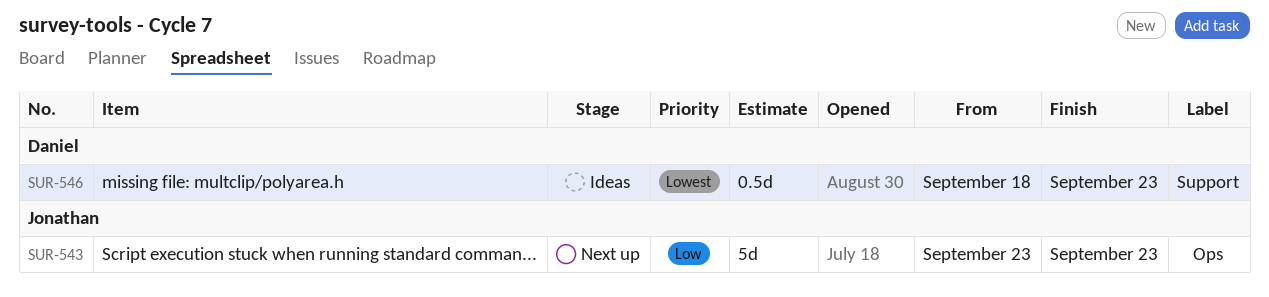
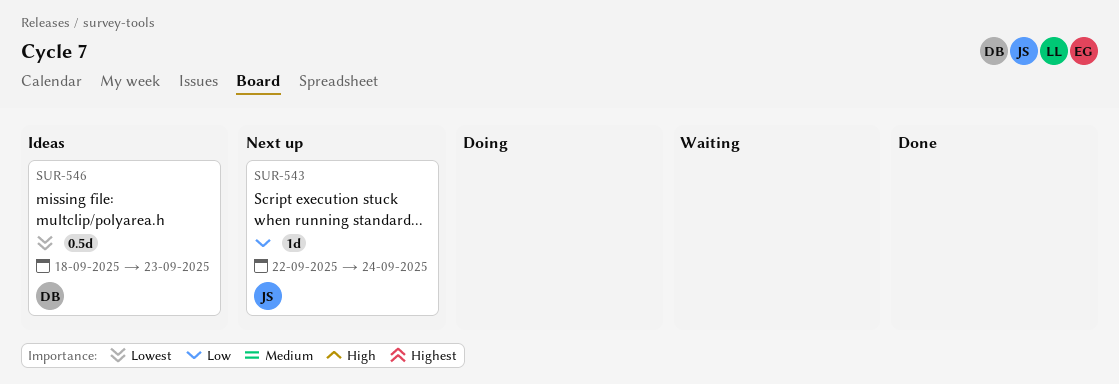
SUR-543, estimate: 5d -> 1d
SUR-543, start: Sep 23 -> Sep 22
SUR-543, due: Sep 23 -> Sep 24

